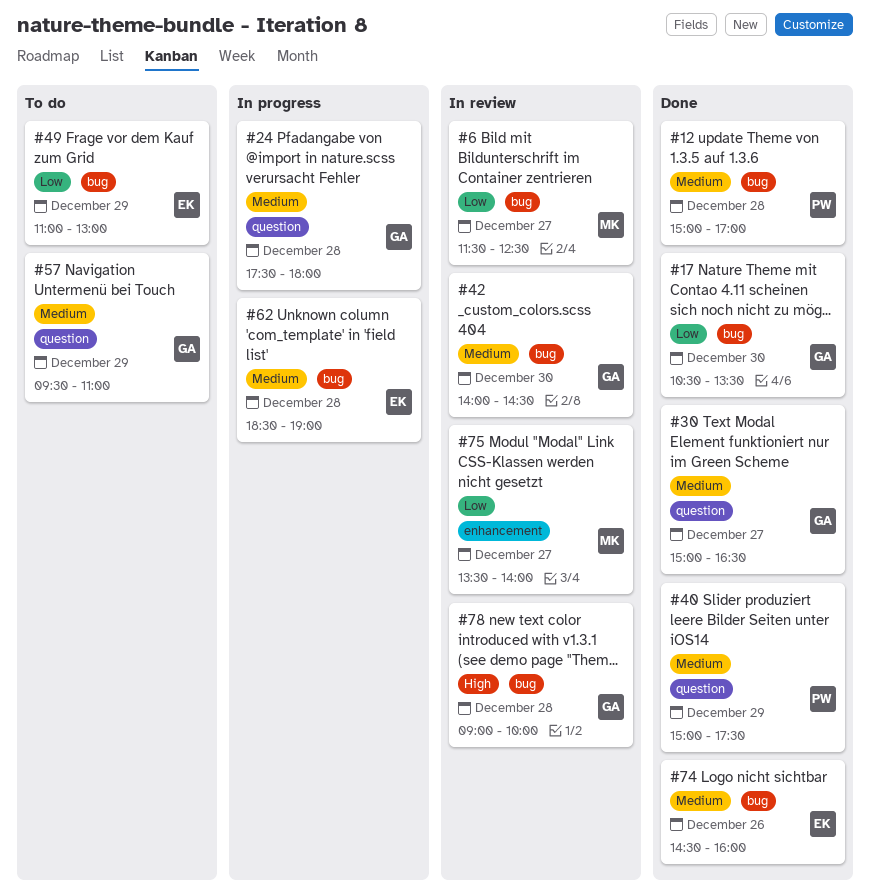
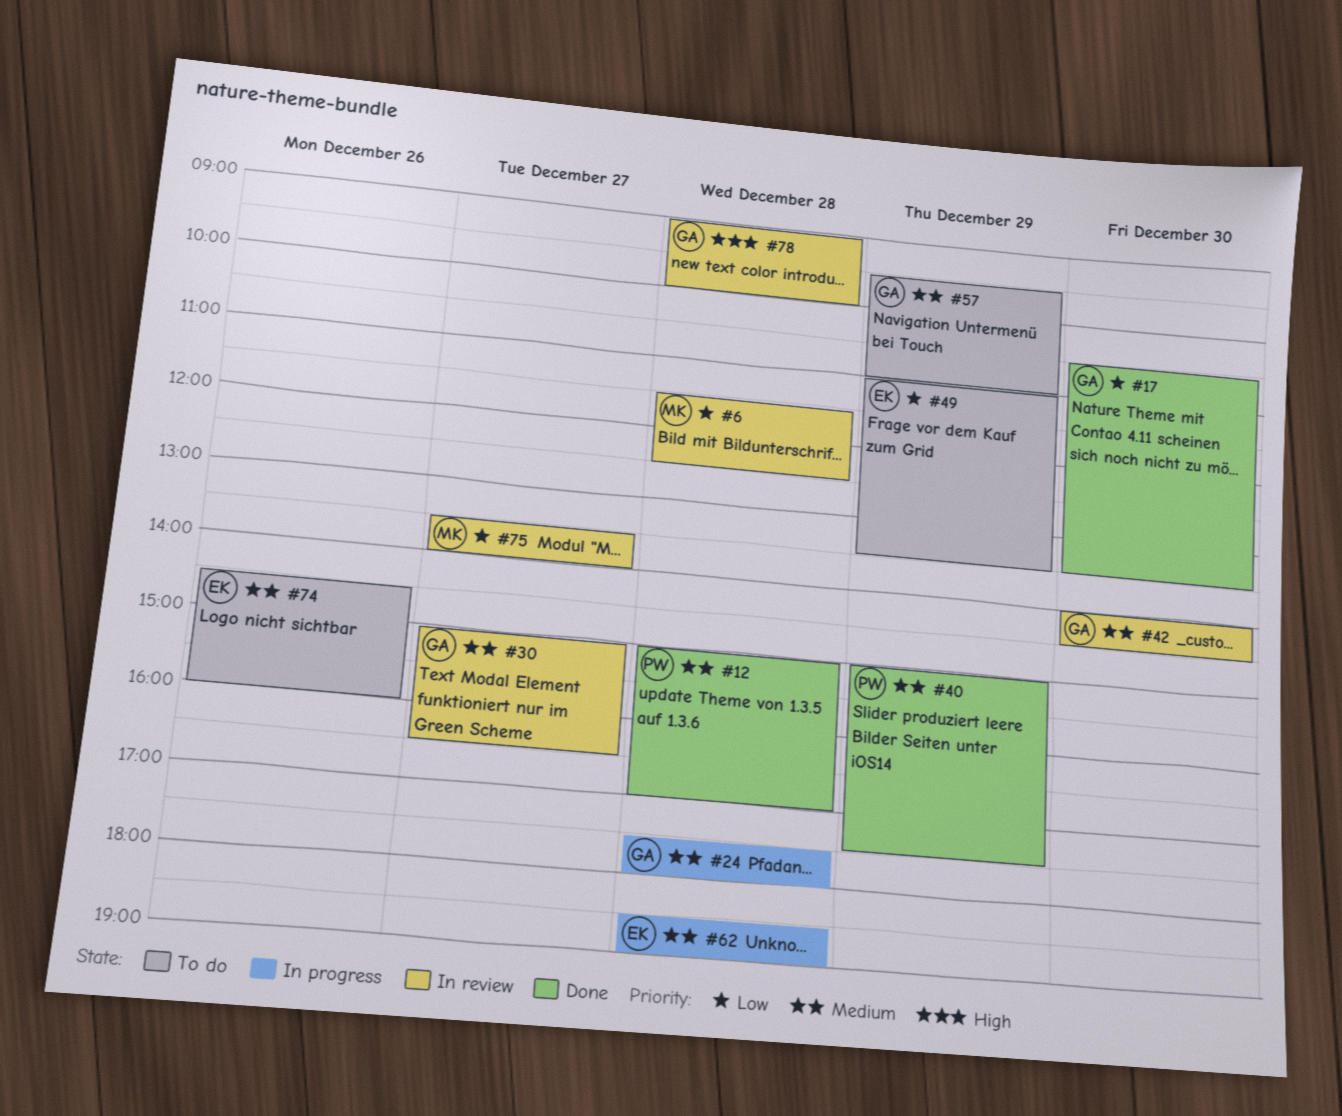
#6, day: Dec 27 -> Dec 28
#30, status: Done -> In review
#49, ends: 13:00 -> 13:30
#74, status: Done -> To do

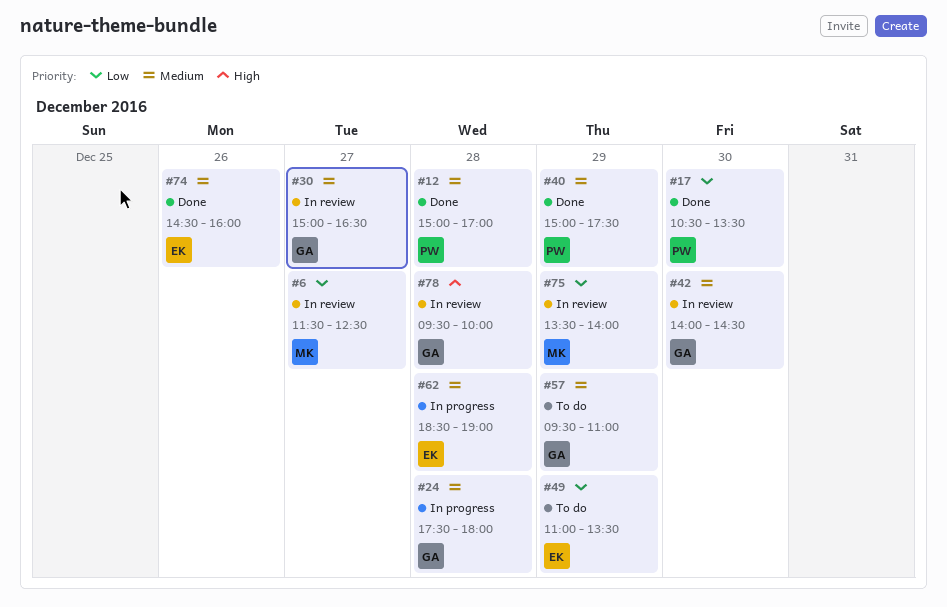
#6, day: Dec 28 -> Dec 27
#17, owner: GA -> PW
#74, status: To do -> Done
#75, day: Dec 27 -> Dec 29
#78, begins: 09:00 -> 09:30

